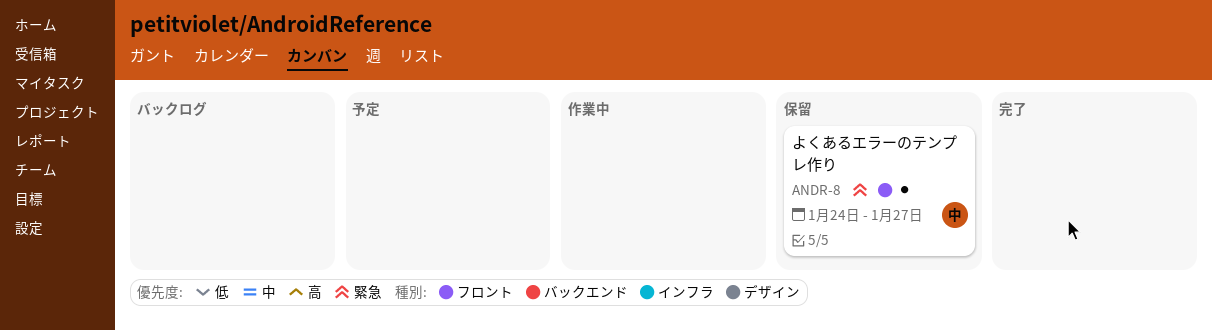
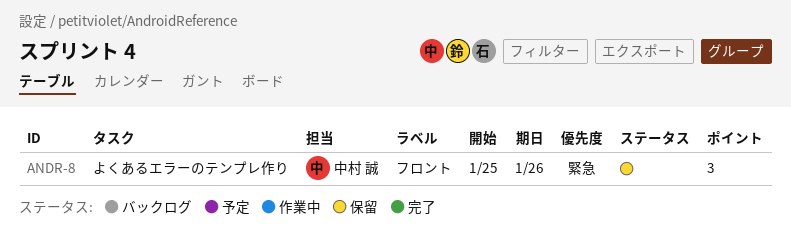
ANDR-8, estimate: 1 -> 3
ANDR-8, start: Jan 24 -> Jan 25
ANDR-8, due: Jan 27 -> Jan 26

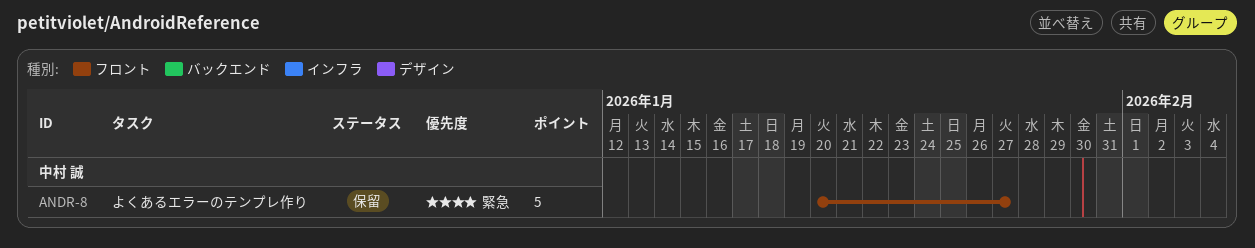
ANDR-8, estimate: 3 -> 5
ANDR-8, start: Jan 25 -> Jan 20
ANDR-8, due: Jan 26 -> Jan 27

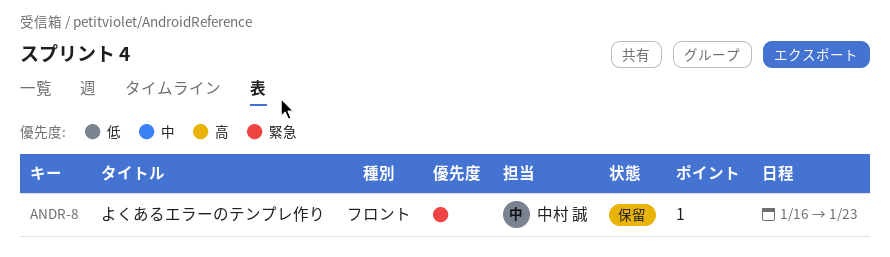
ANDR-8, estimate: 5 -> 1
ANDR-8, start: Jan 20 -> Jan 16
ANDR-8, due: Jan 27 -> Jan 23

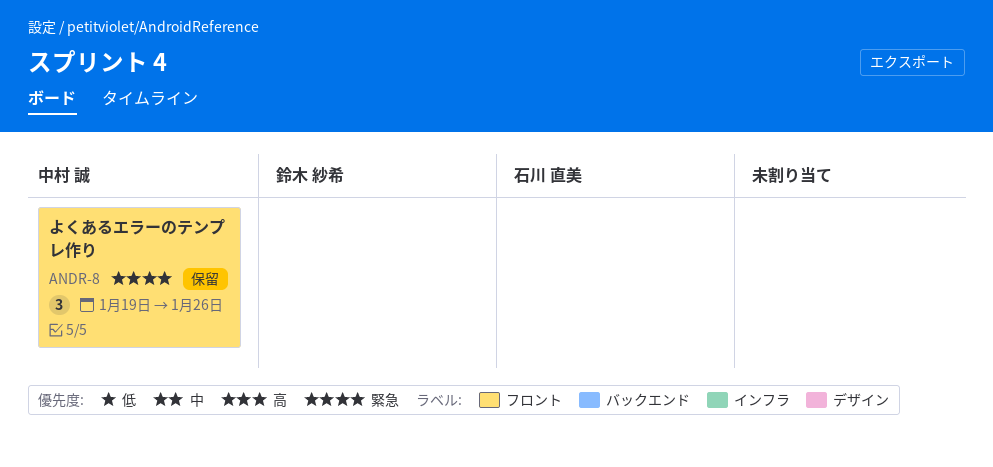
ANDR-8, estimate: 1 -> 3
ANDR-8, start: Jan 16 -> Jan 19
ANDR-8, due: Jan 23 -> Jan 26

